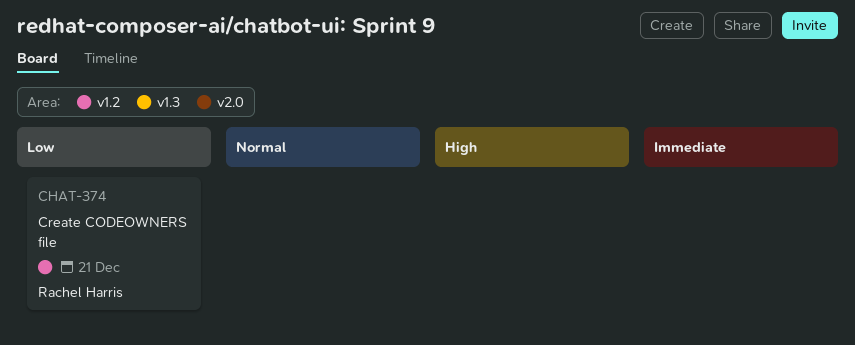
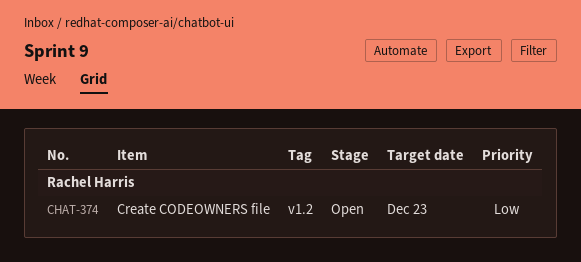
CHAT-374, due: Dec 21 -> Dec 23

